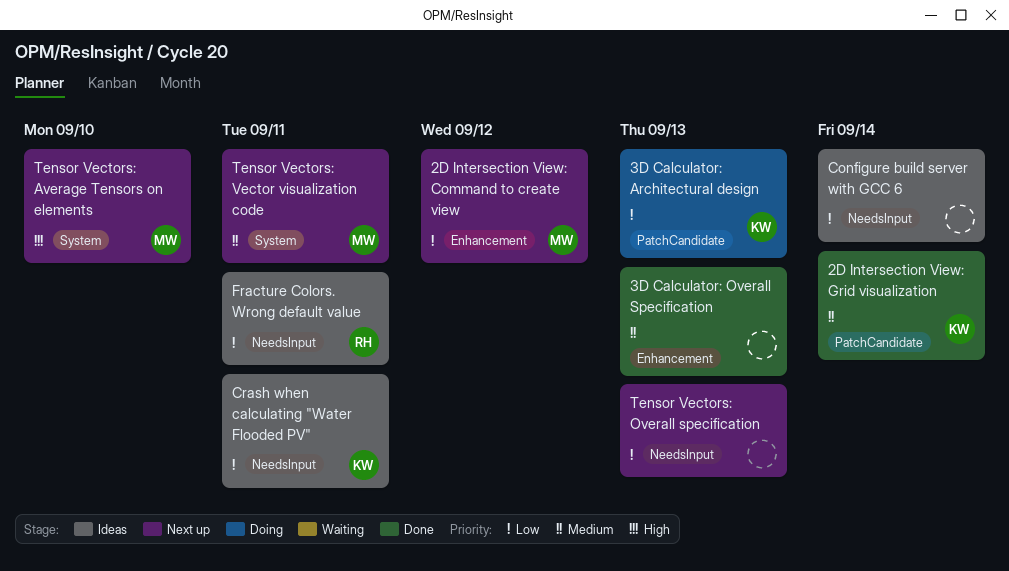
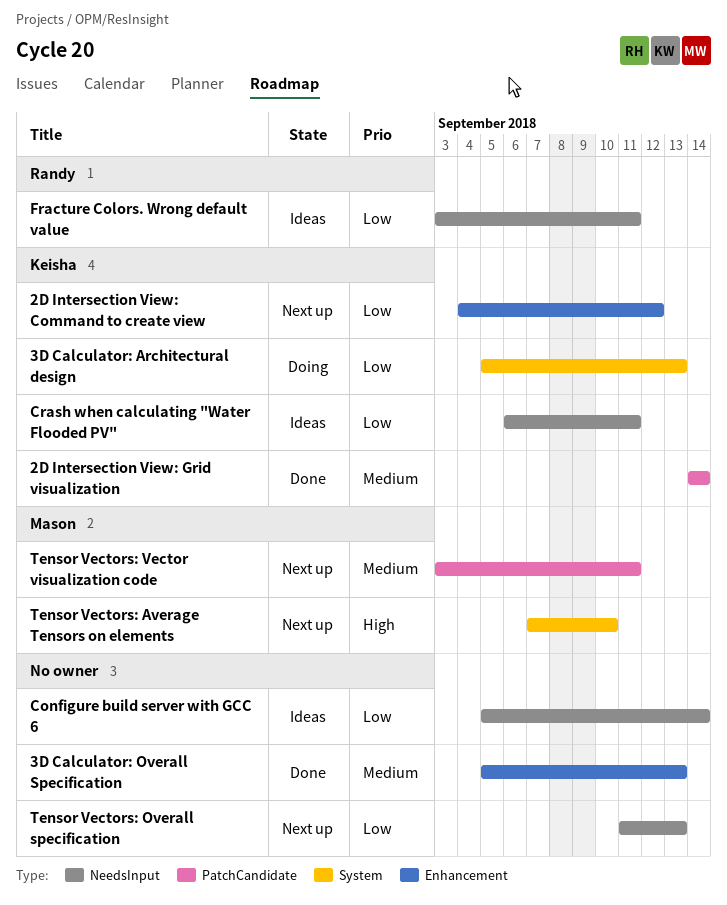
2D Intersection View: Command to create view, owner: Mason -> Keisha
3D Calculator: Architectural design, label: PatchCandidate -> System
Tensor Vectors: Vector visualization code, label: System -> PatchCandidate

